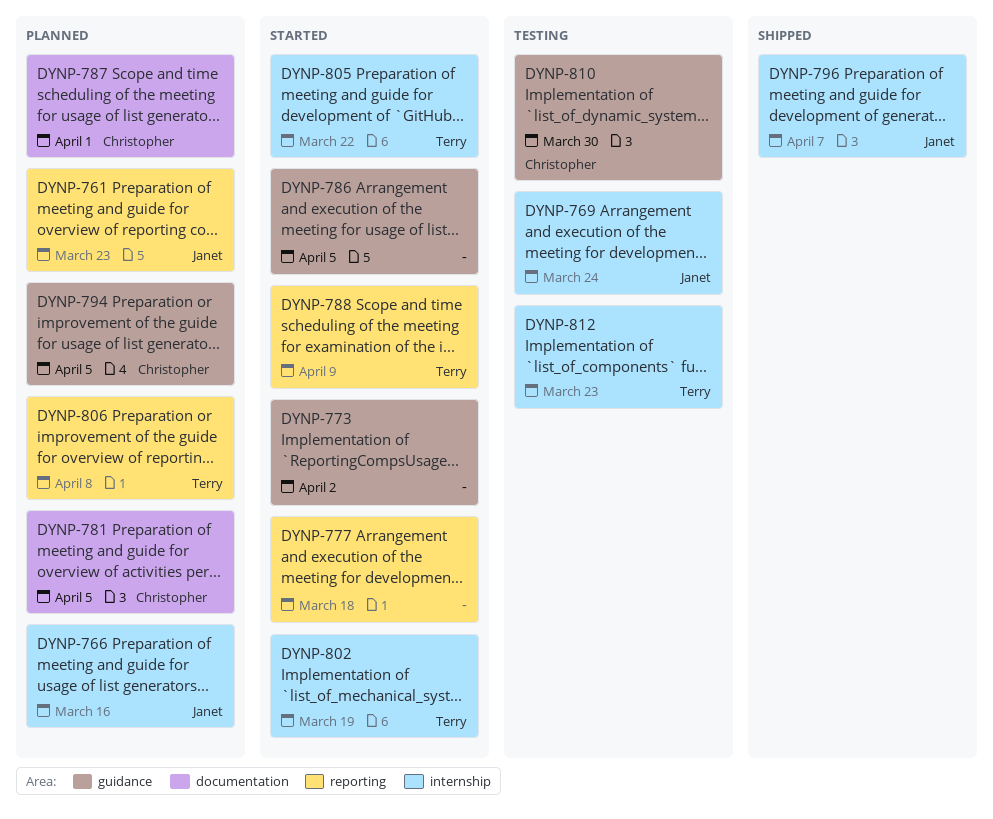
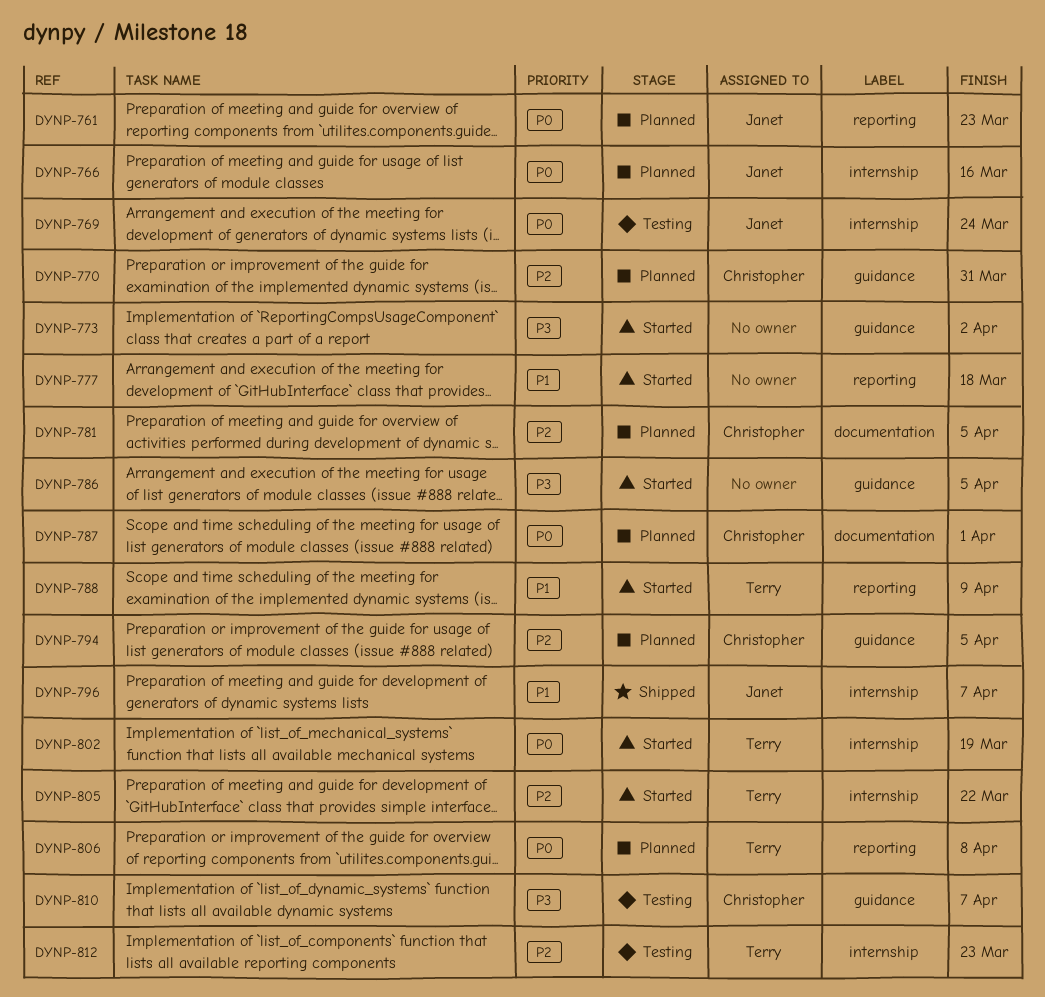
DYNP-770: none -> present
DYNP-810, due: Mar 30 -> Apr 7

